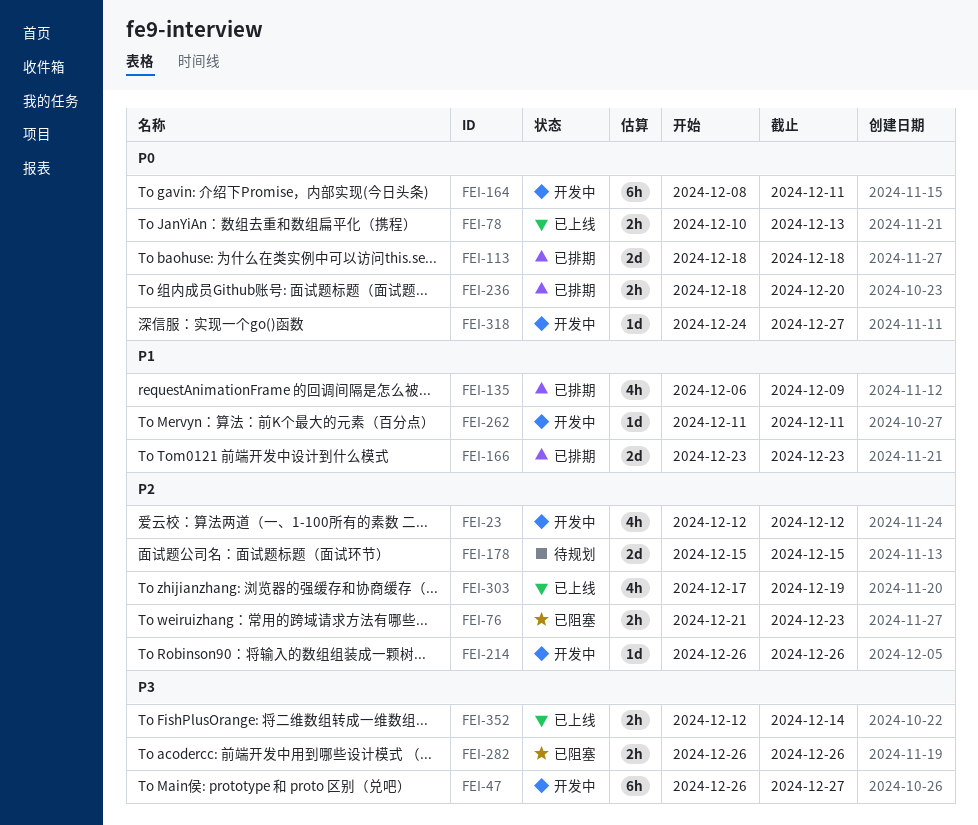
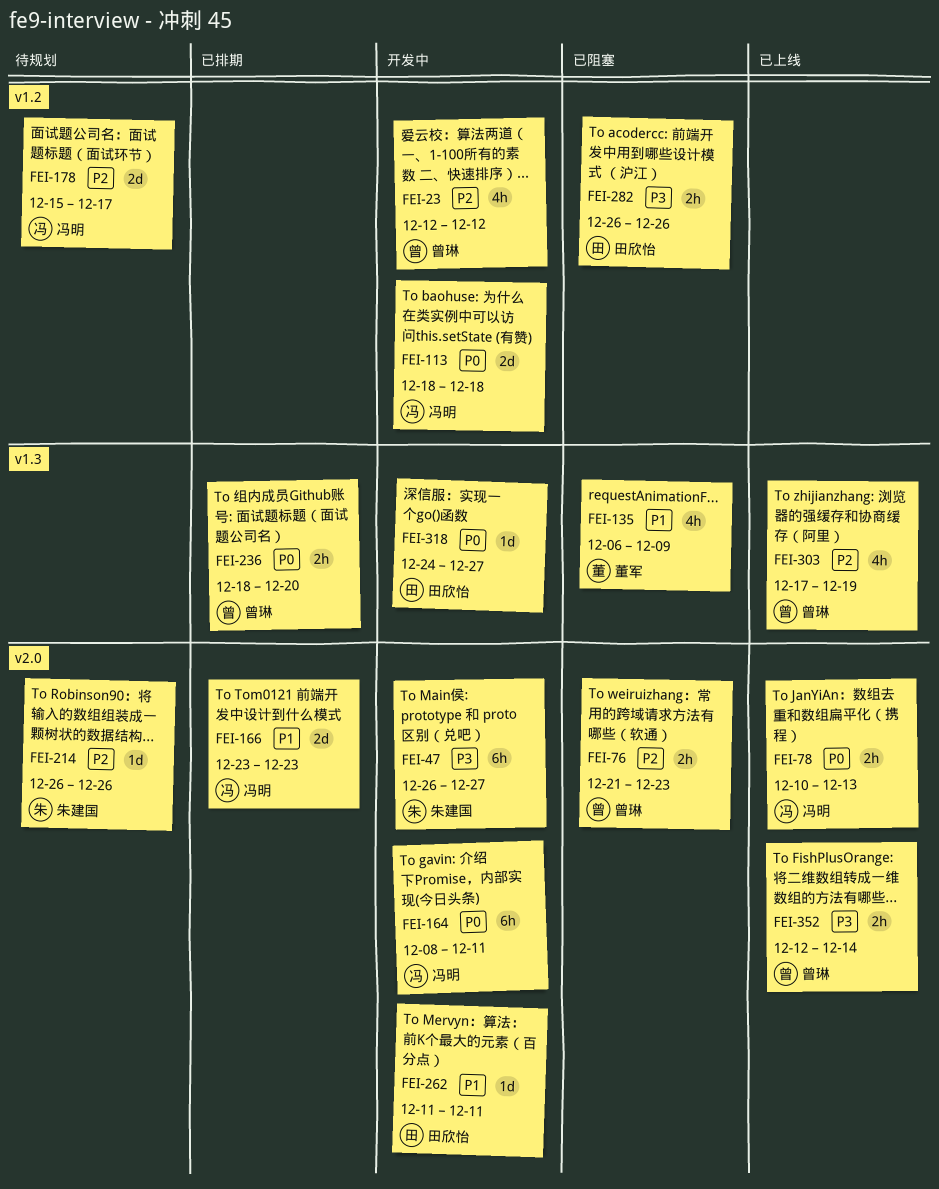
FEI-113, status: 已排期 -> 开发中
FEI-135, status: 已排期 -> 已阻塞
FEI-178, due: Dec 15 -> Dec 17
FEI-214, status: 开发中 -> 待规划

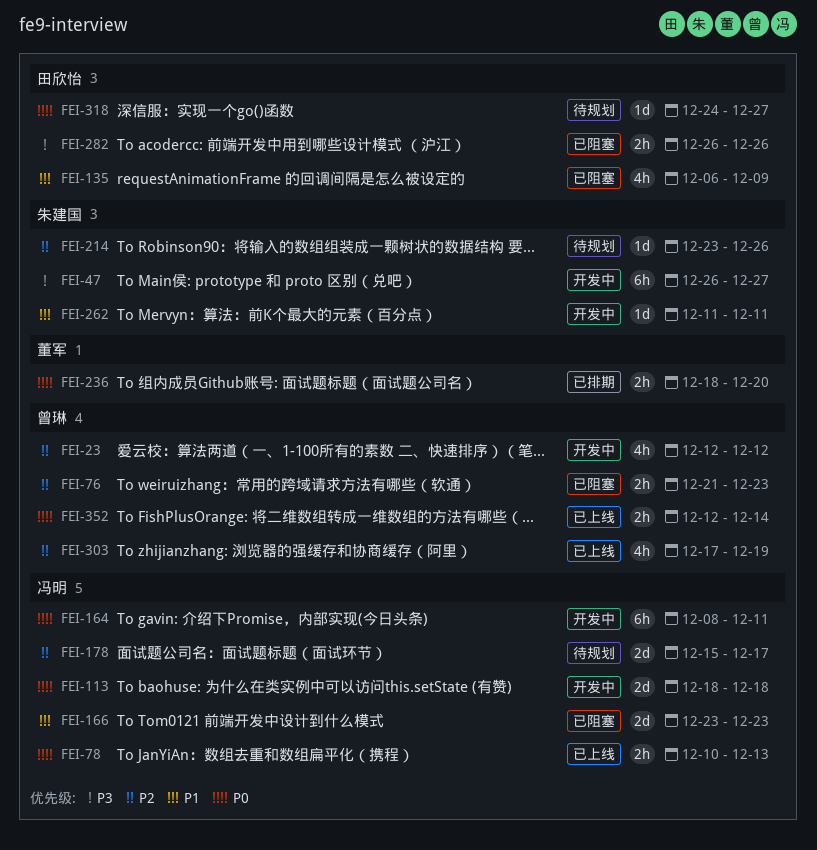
FEI-135, owner: 董军 -> 田欣怡
FEI-166, status: 已排期 -> 已阻塞
FEI-214, start: Dec 26 -> Dec 23
FEI-236, owner: 曾琳 -> 董军
FEI-262, owner: 田欣怡 -> 朱建国
FEI-318, status: 开发中 -> 待规划
FEI-352, priority: P3 -> P0

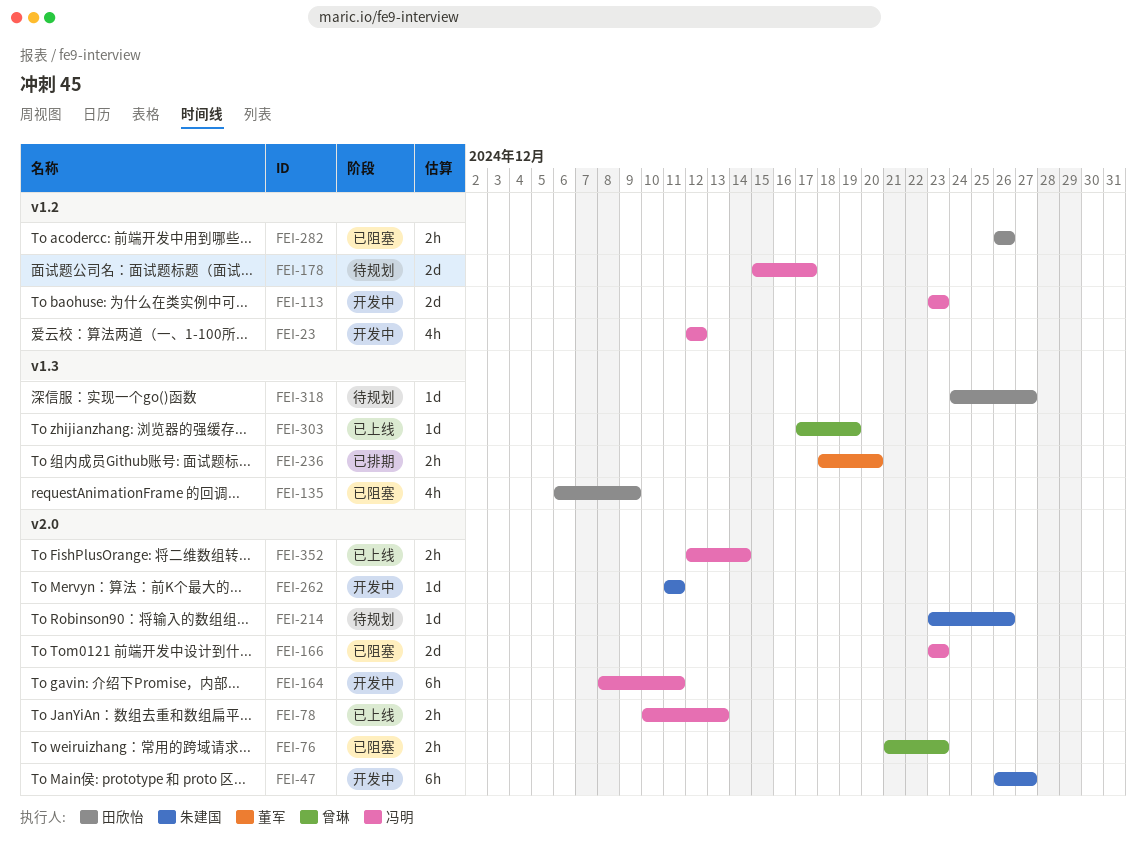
FEI-23, owner: 曾琳 -> 冯明
FEI-113, start: Dec 18 -> Dec 23
FEI-113, due: Dec 18 -> Dec 23
FEI-303, estimate: 4h -> 1d
FEI-352, owner: 曾琳 -> 冯明

